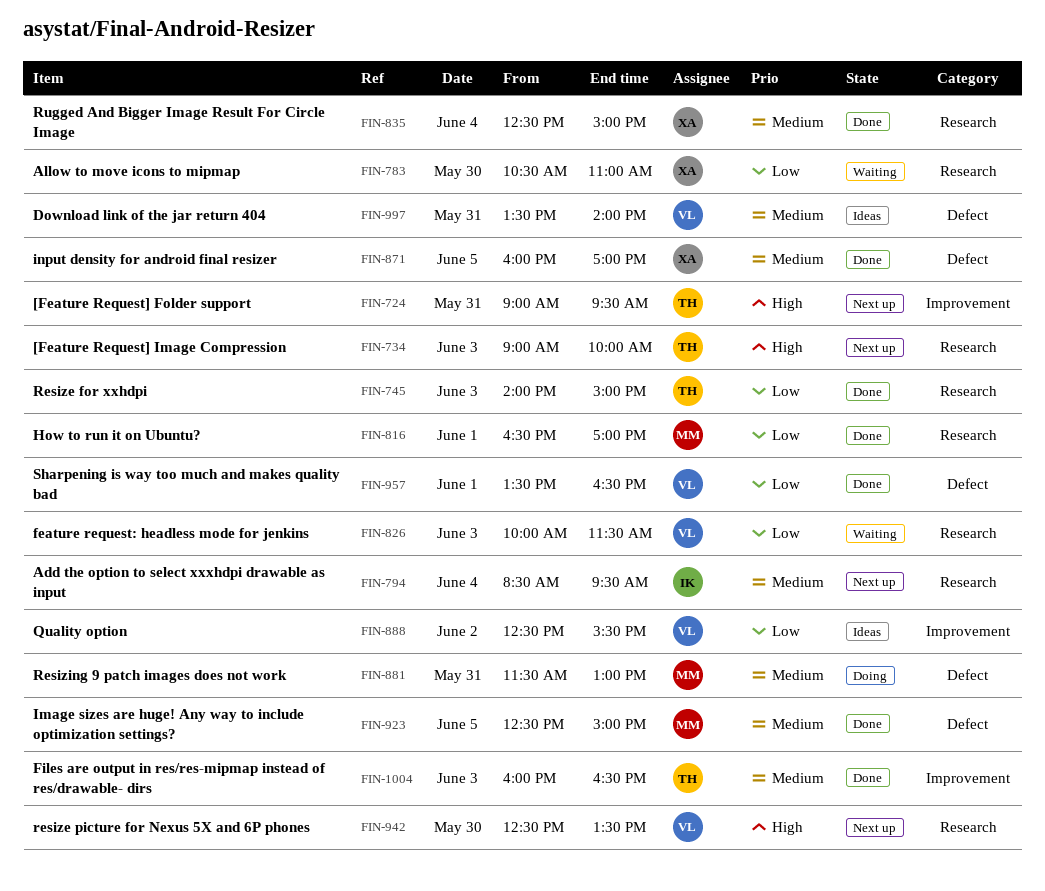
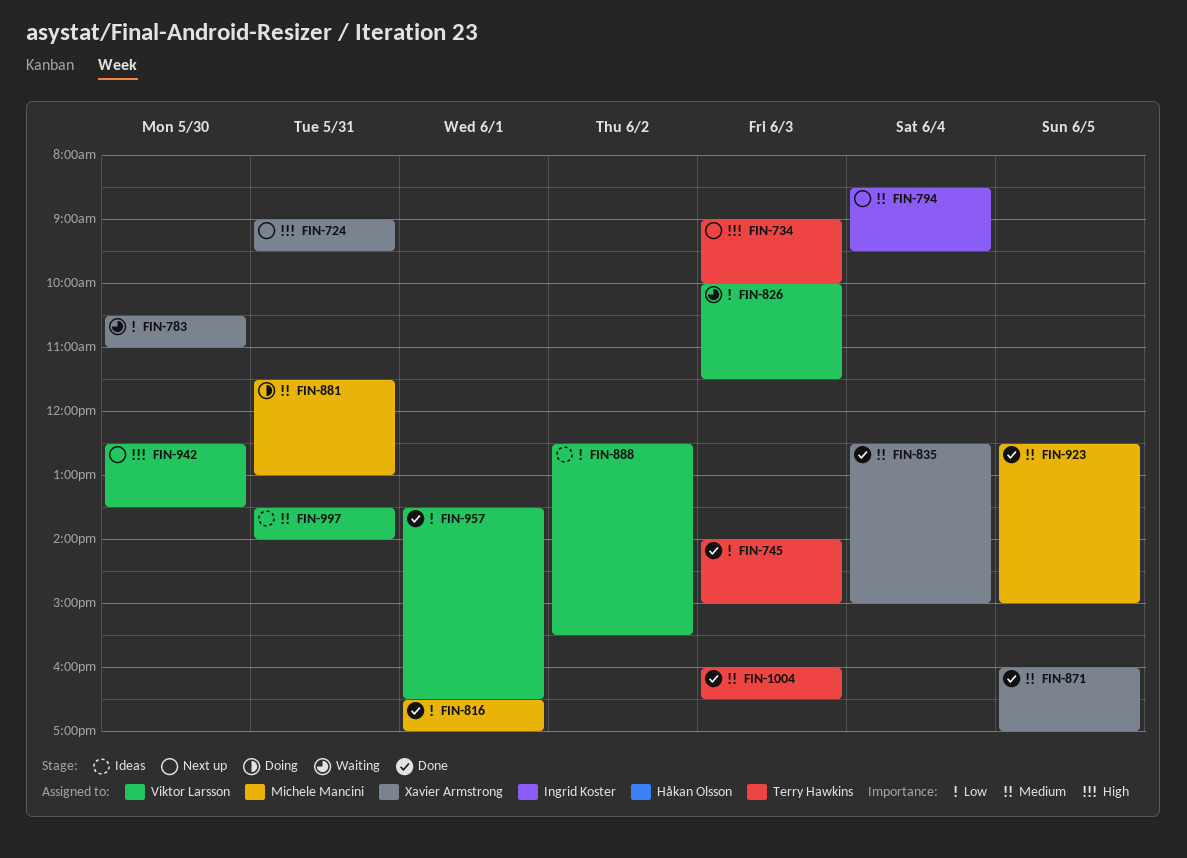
FIN-724, owner: Terry Hawkins -> Xavier Armstrong

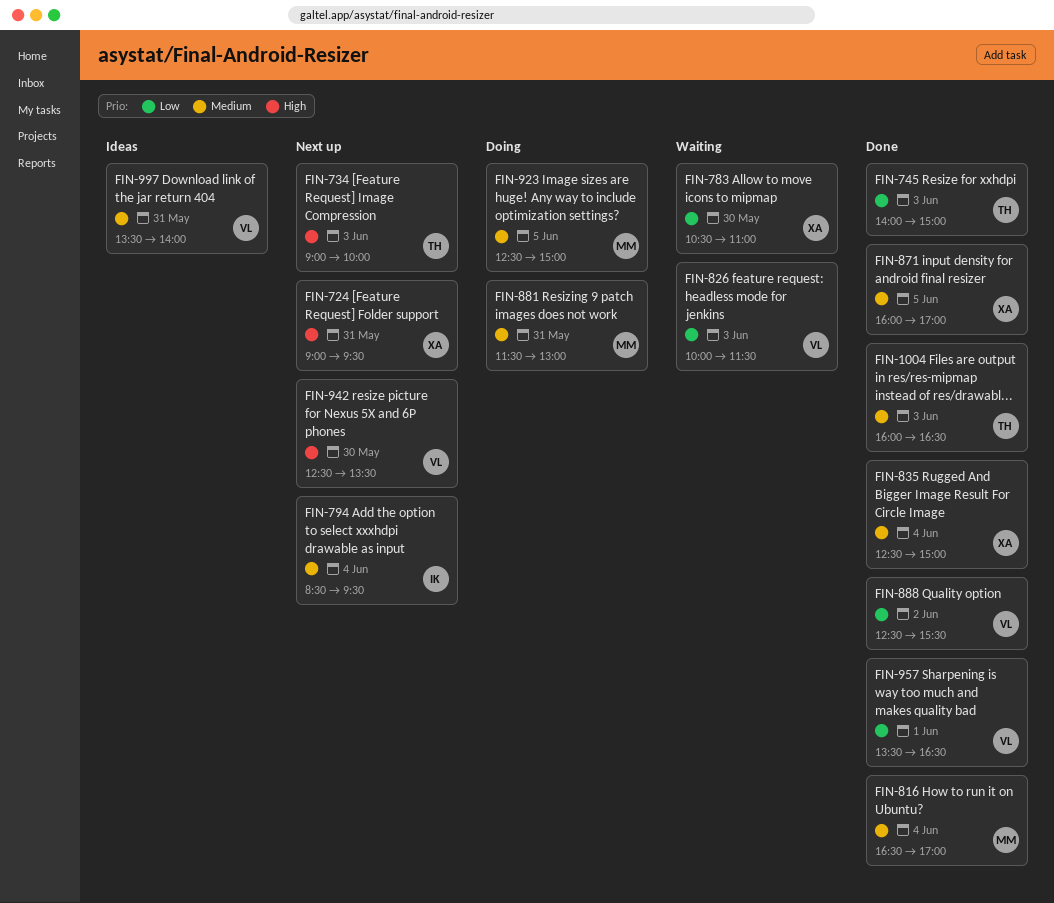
FIN-816, priority: Low -> Medium
FIN-816, day: Jun 1 -> Jun 4
FIN-888, status: Ideas -> Done
FIN-923, status: Done -> Doing

